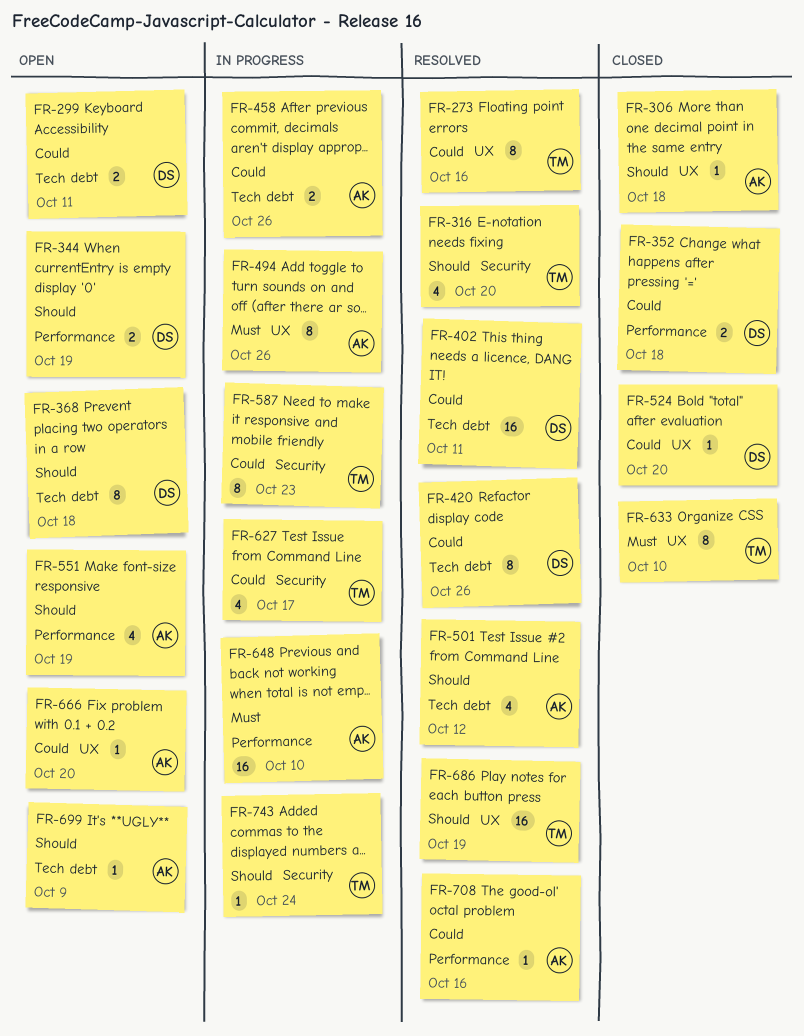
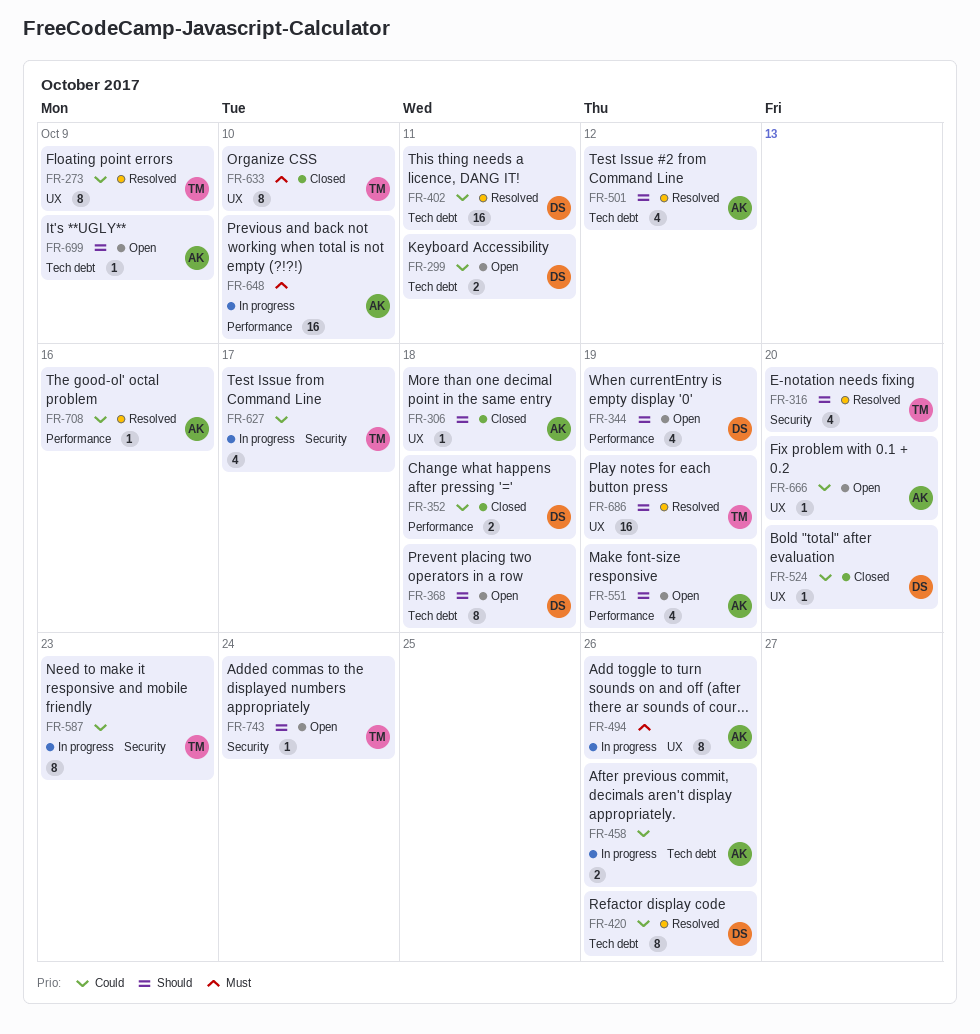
FR-273, due: Oct 16 -> Oct 9
FR-344, estimate: 2 -> 4
FR-743, status: In progress -> Open

